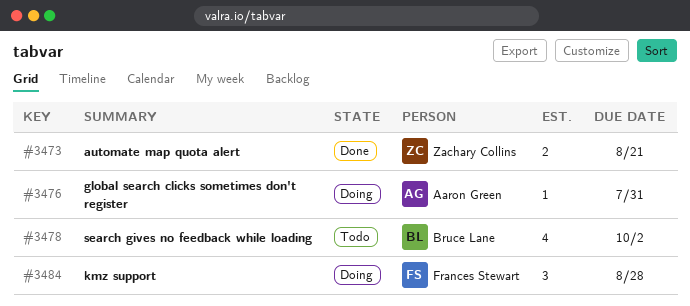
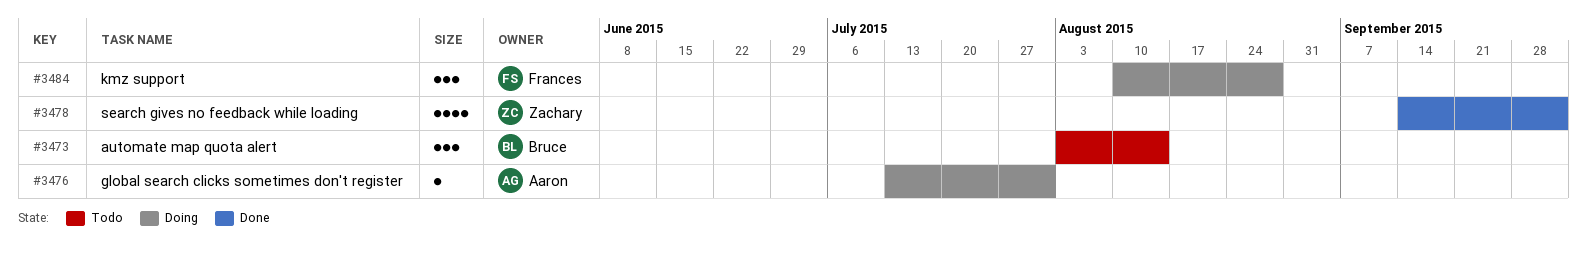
#3473, status: Done -> Todo
#3473, owner: Zachary Collins -> Bruce Lane
#3473, estimate: 2 -> 3
#3473, due: Aug 21 -> Aug 14
#3478, status: Todo -> Done
#3478, owner: Bruce Lane -> Zachary Collins

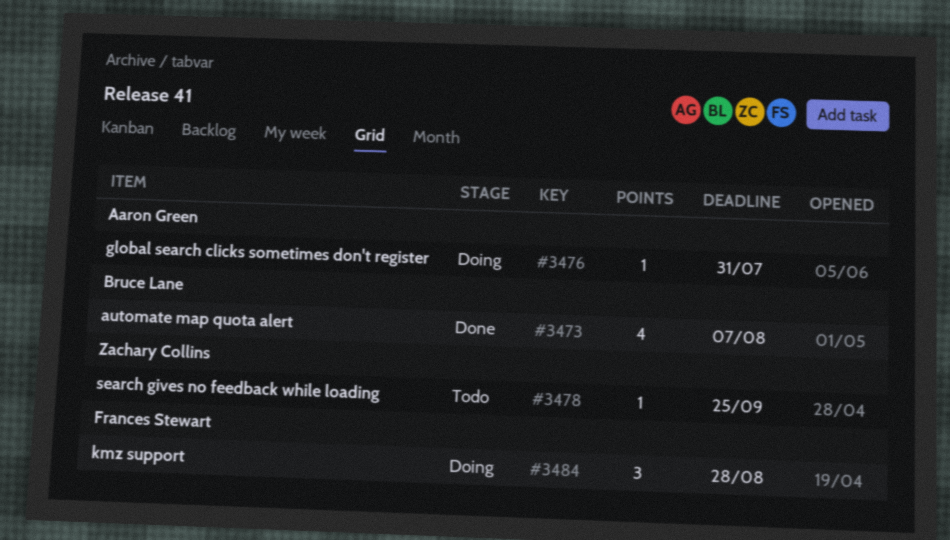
#3473, status: Todo -> Done
#3473, estimate: 3 -> 4
#3473, due: Aug 14 -> Aug 7
#3478, status: Done -> Todo
#3478, estimate: 4 -> 1
#3478, due: Oct 2 -> Sep 25

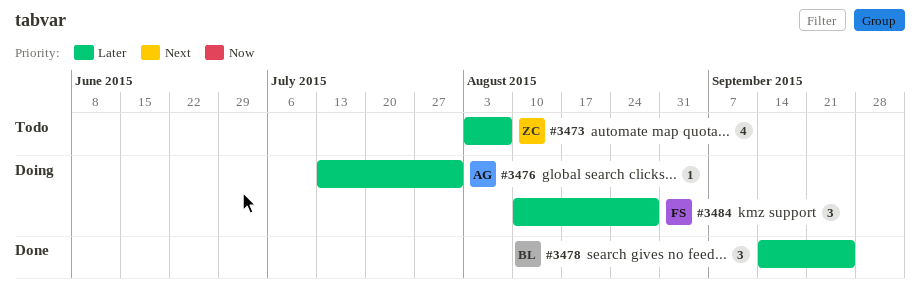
#3473, status: Done -> Todo
#3473, owner: Bruce Lane -> Zachary Collins
#3478, status: Todo -> Done
#3478, owner: Zachary Collins -> Bruce Lane
#3478, estimate: 1 -> 3

